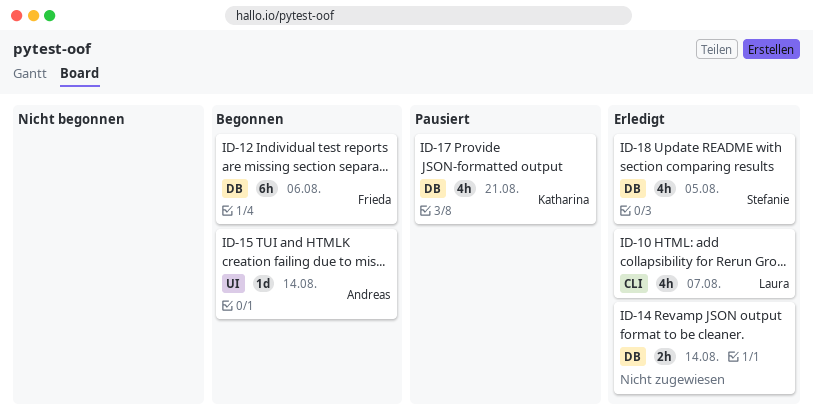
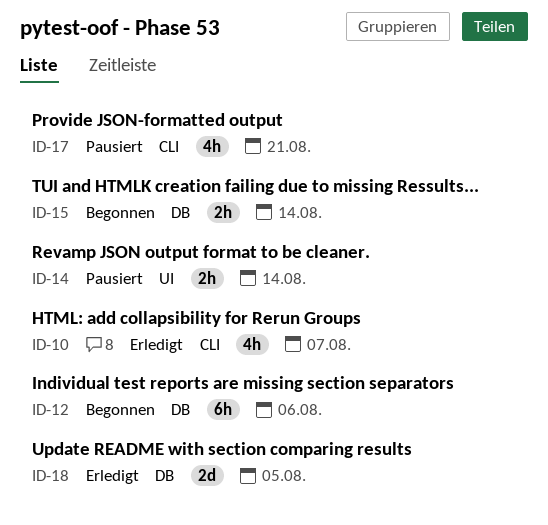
ID-14, status: Erledigt -> Pausiert
ID-14, label: DB -> UI
ID-15, label: UI -> DB
ID-15, estimate: 1d -> 2h
ID-17, label: DB -> CLI
ID-18, estimate: 4h -> 2d

